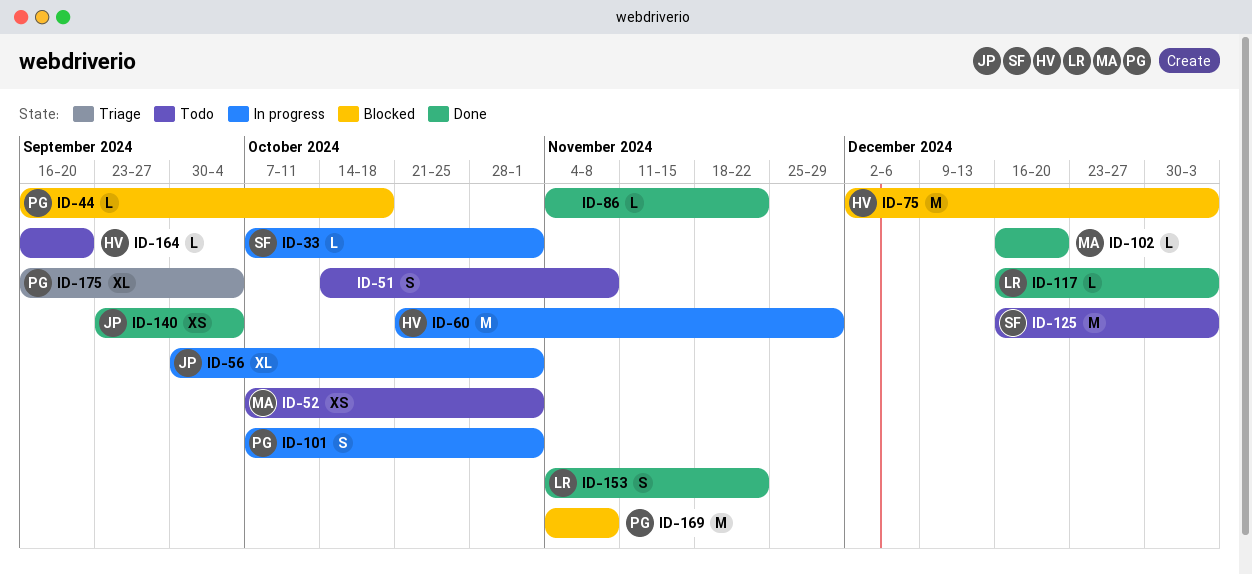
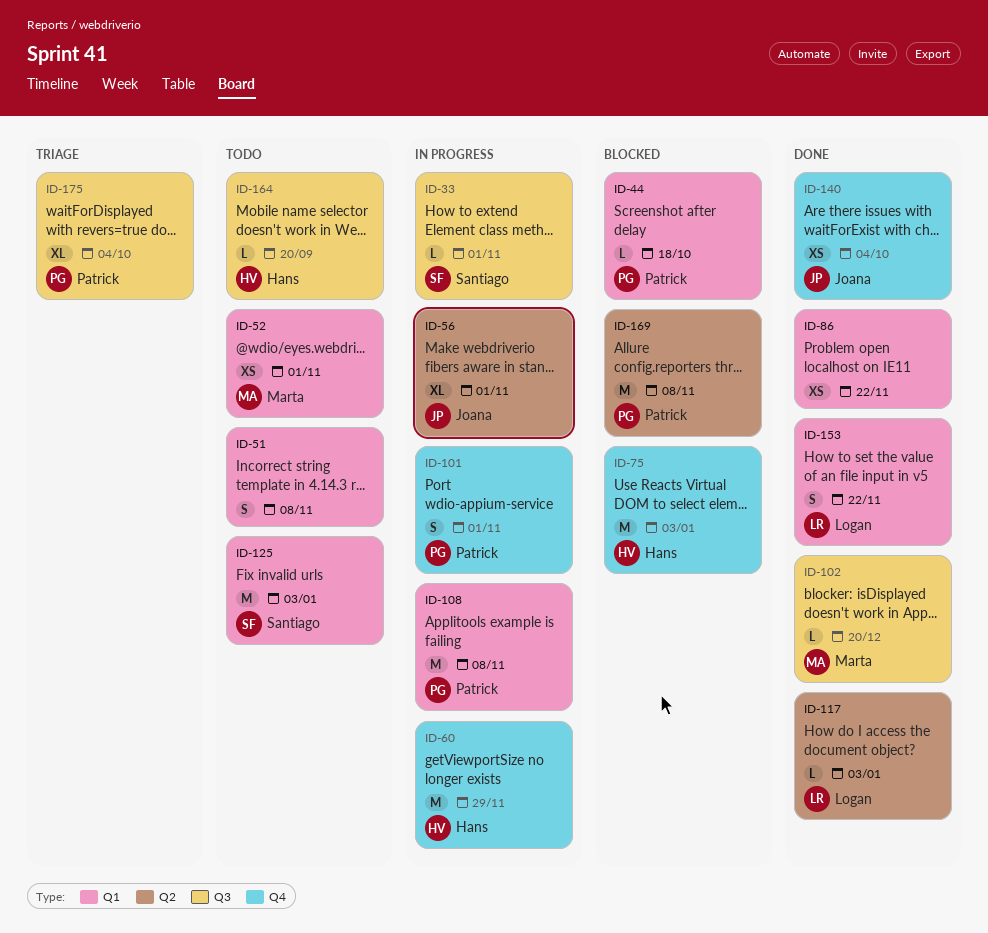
ID-86, estimate: L -> XS
ID-108: none -> present

